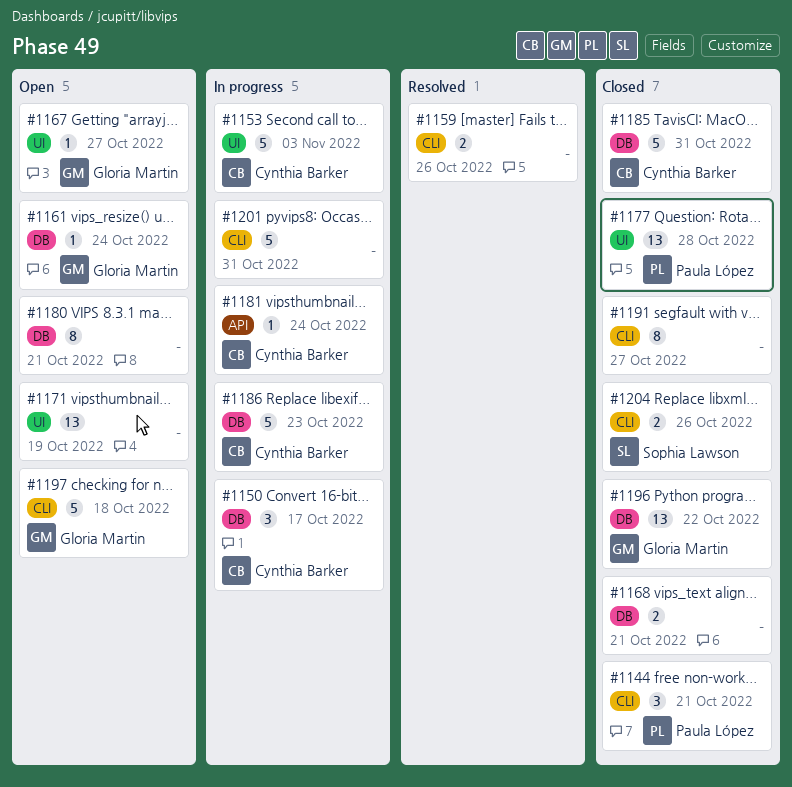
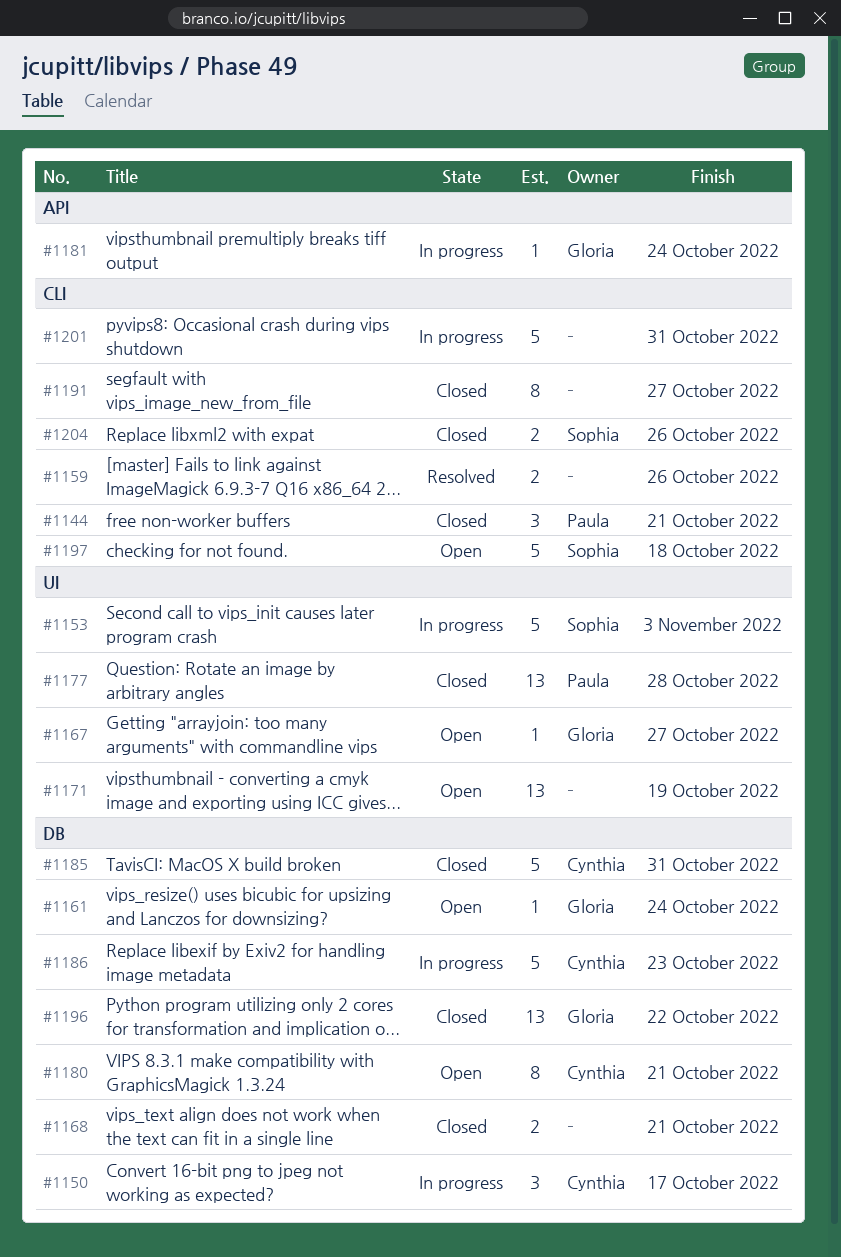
#1153, owner: Cynthia Barker -> Sophia Lawson
#1180, owner: none -> Cynthia Barker
#1181, owner: Cynthia Barker -> Gloria Martin
#1197, owner: Gloria Martin -> Sophia Lawson

